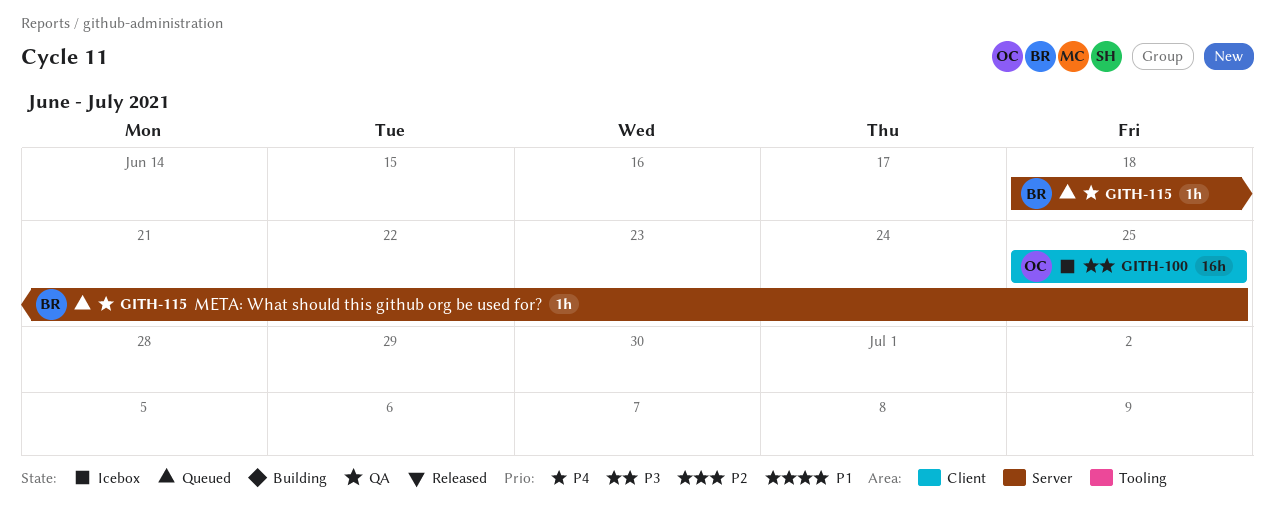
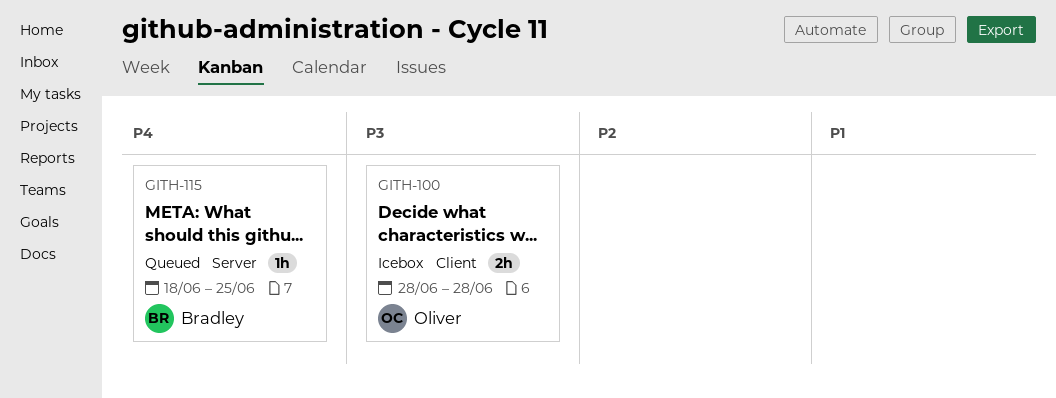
GITH-100, estimate: 16h -> 2h
GITH-100, start: Jun 25 -> Jun 28
GITH-100, due: Jun 25 -> Jun 28

